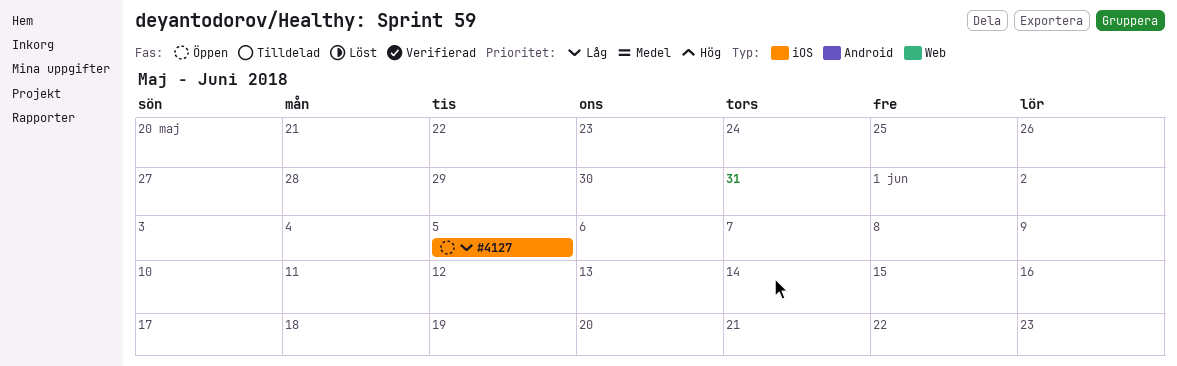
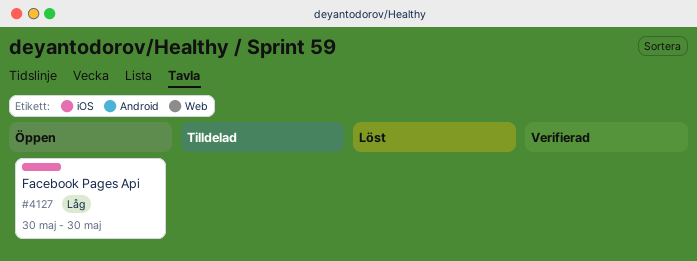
#4127, start: Jun 5 -> May 30
#4127, due: Jun 5 -> May 30

